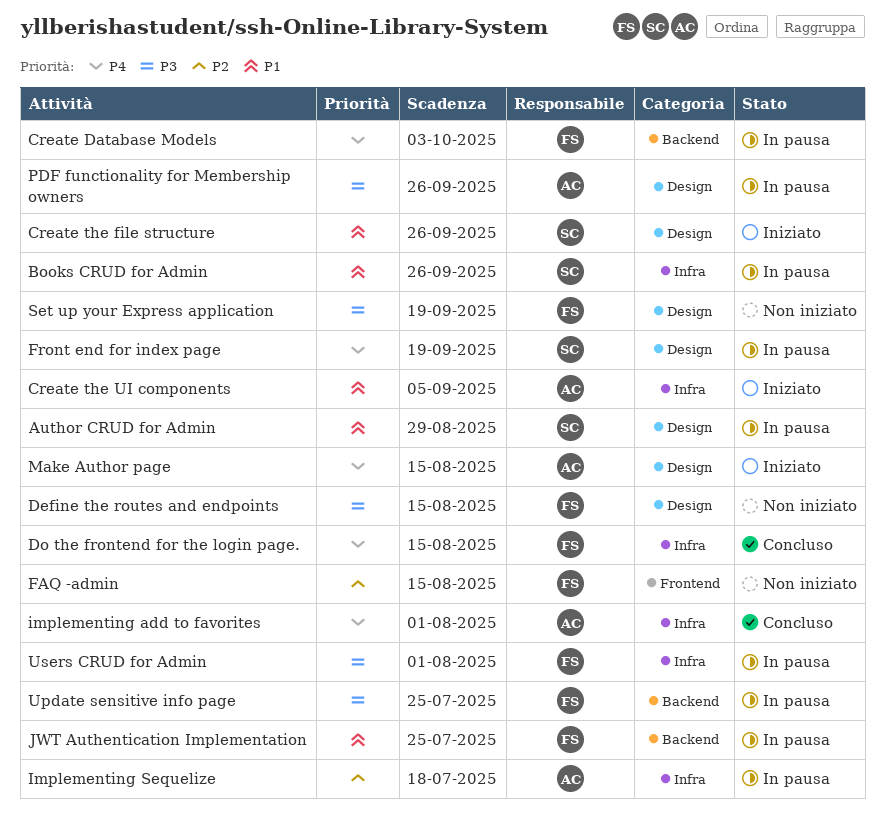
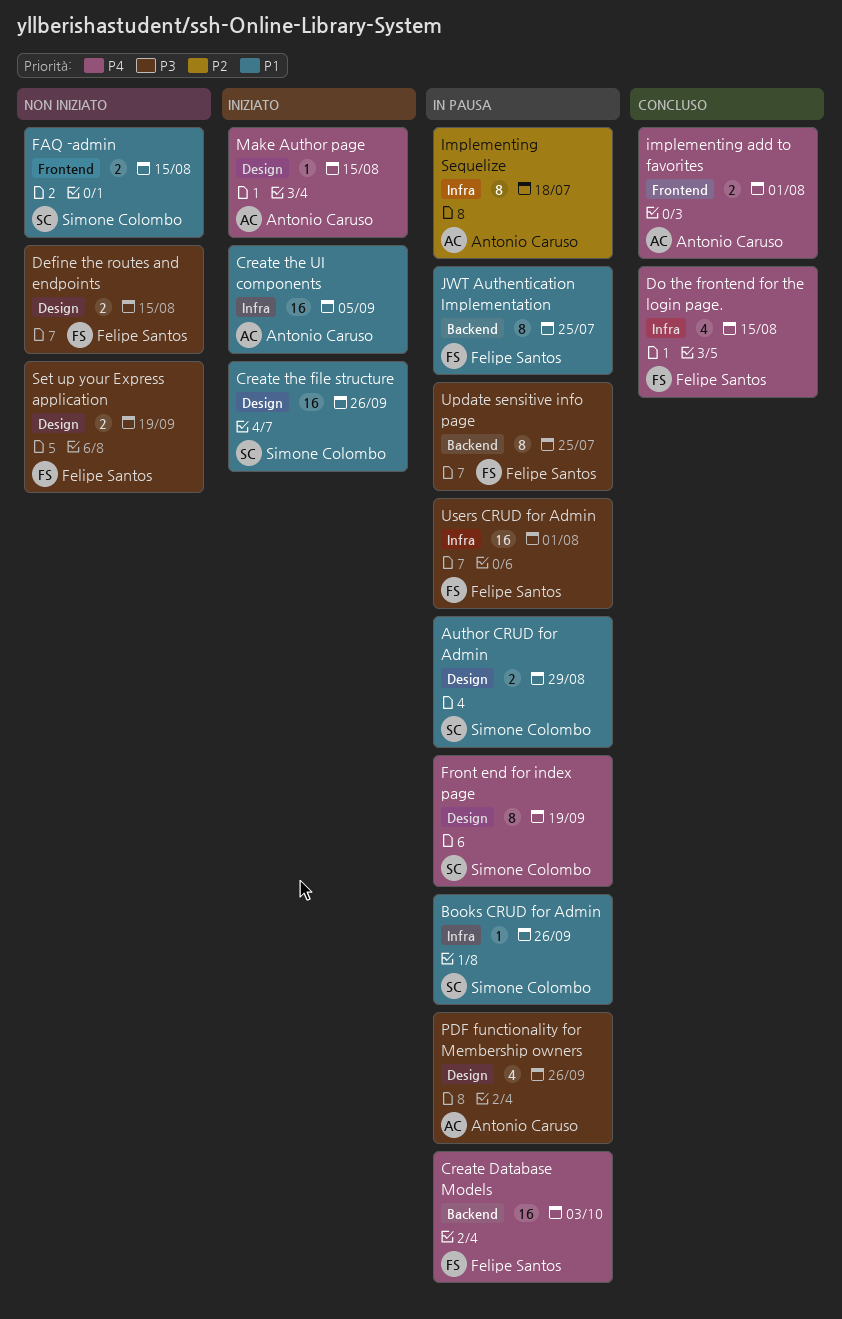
FAQ -admin, owner: Felipe Santos -> Simone Colombo
FAQ -admin, priority: P2 -> P1
implementing add to favorites, label: Infra -> Frontend

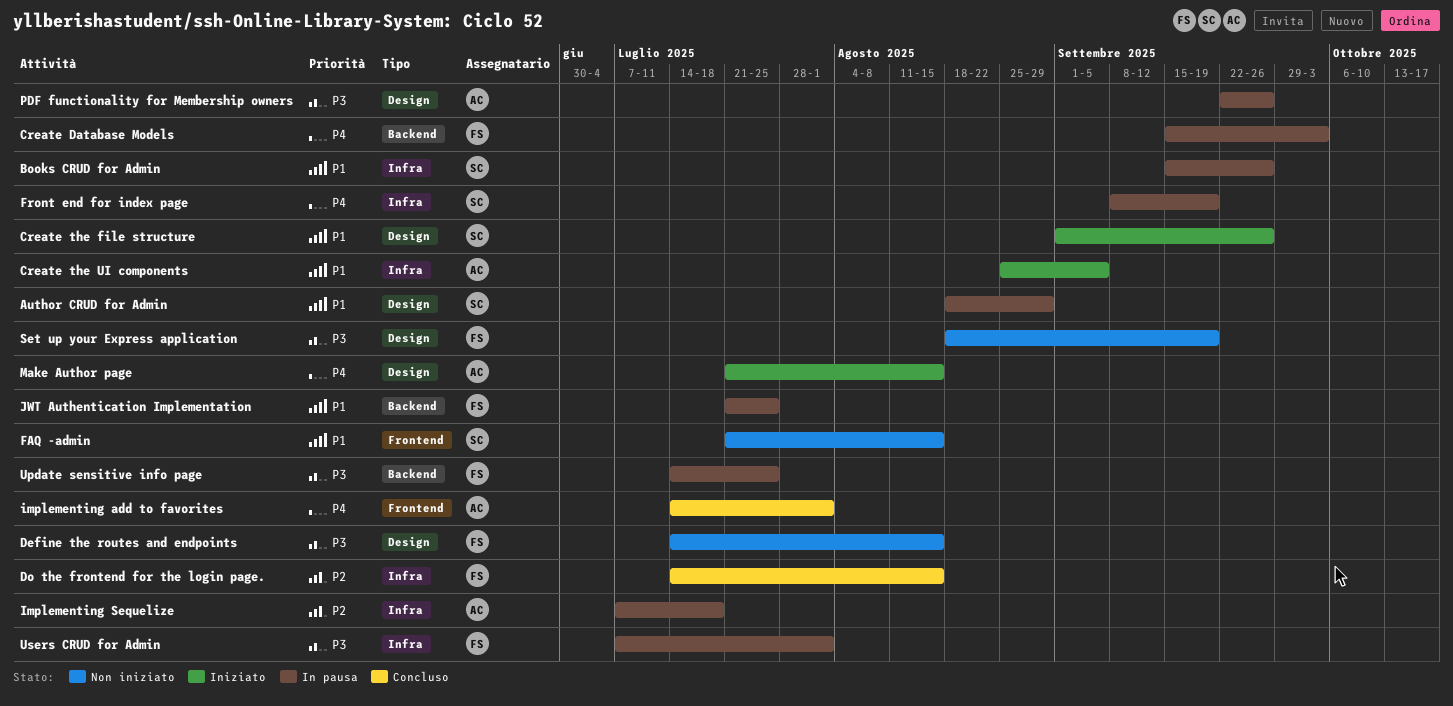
Do the frontend for the login page., priority: P4 -> P2
Front end for index page, label: Design -> Infra

